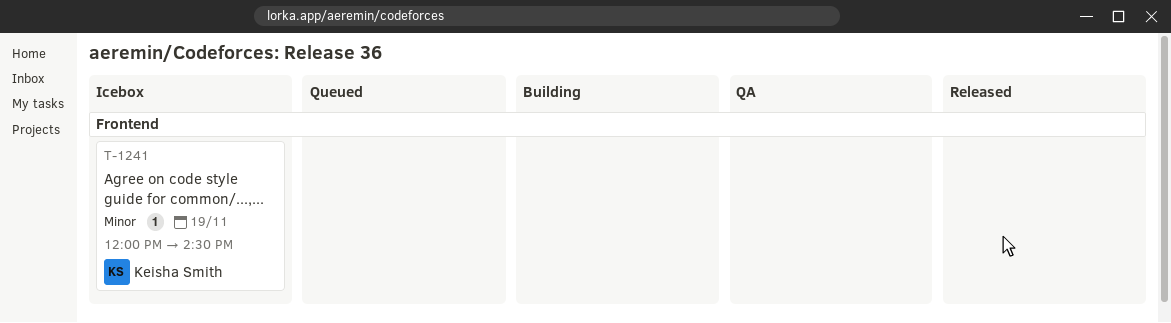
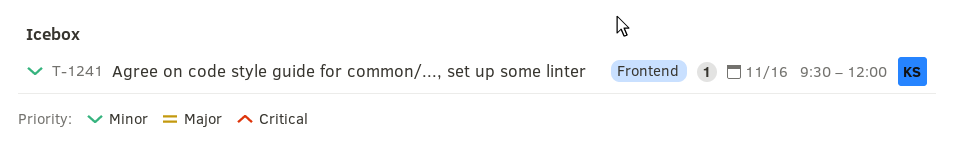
T-1241, day: Nov 19 -> Nov 16
T-1241, begins: 12:00 -> 09:30
T-1241, ends: 14:30 -> 12:00

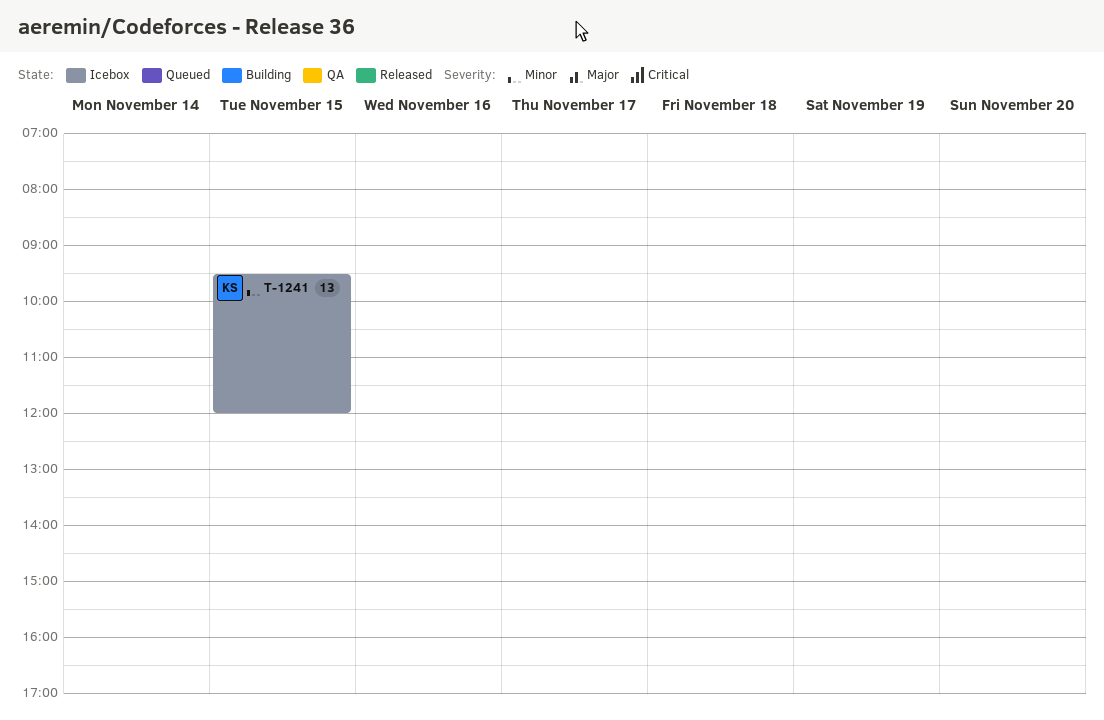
T-1241, estimate: 1 -> 13
T-1241, day: Nov 16 -> Nov 15

